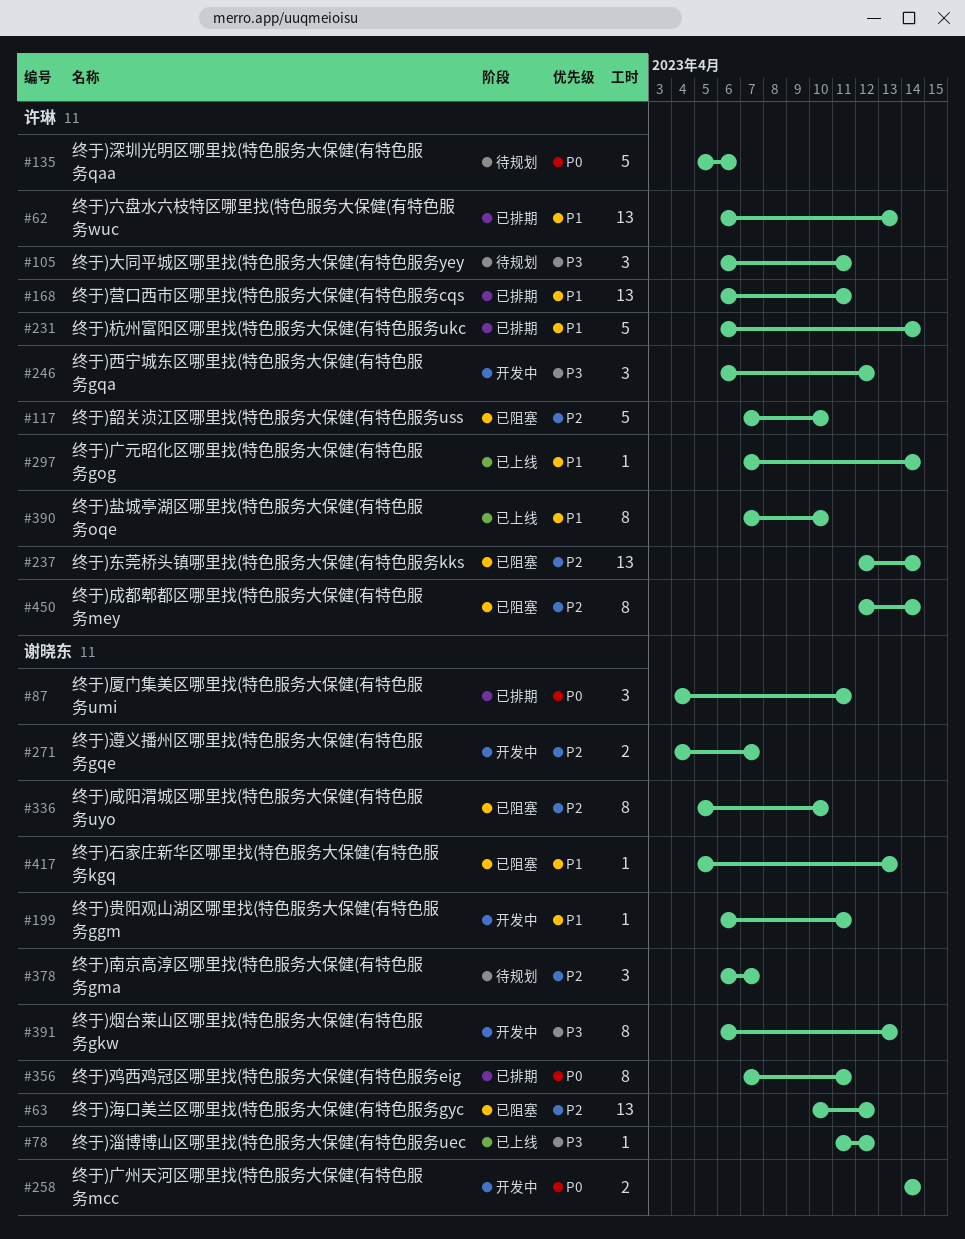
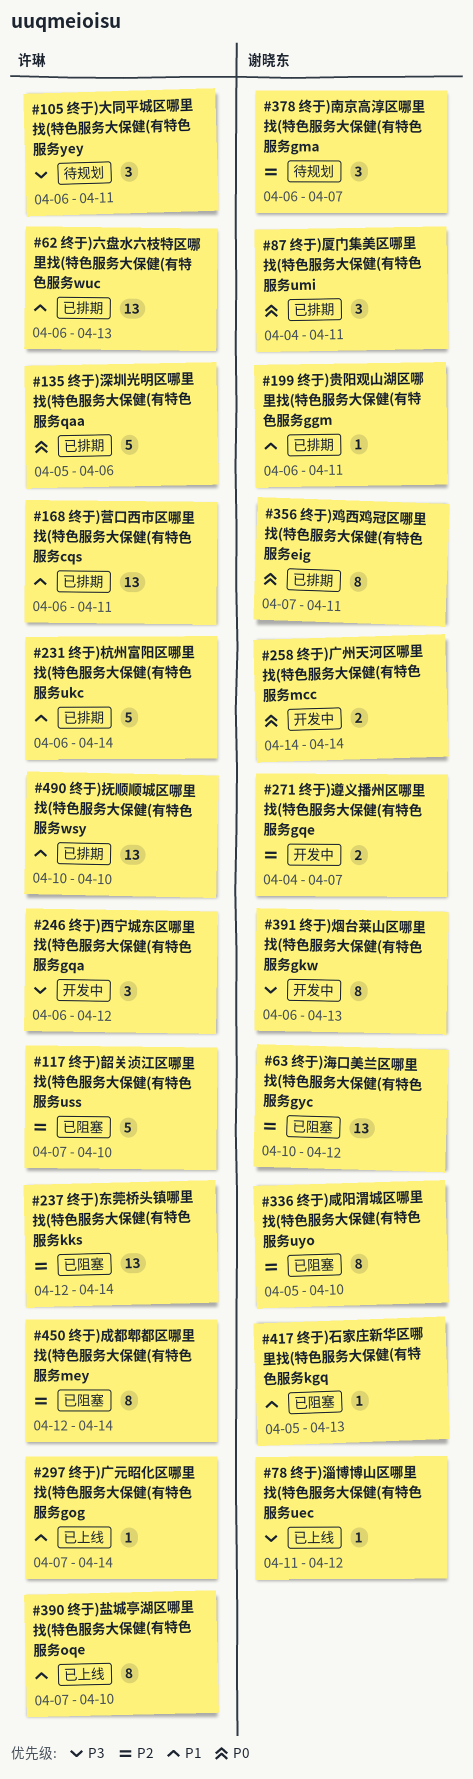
#135, status: 待规划 -> 已排期
#199, status: 开发中 -> 已排期
#490: none -> present

